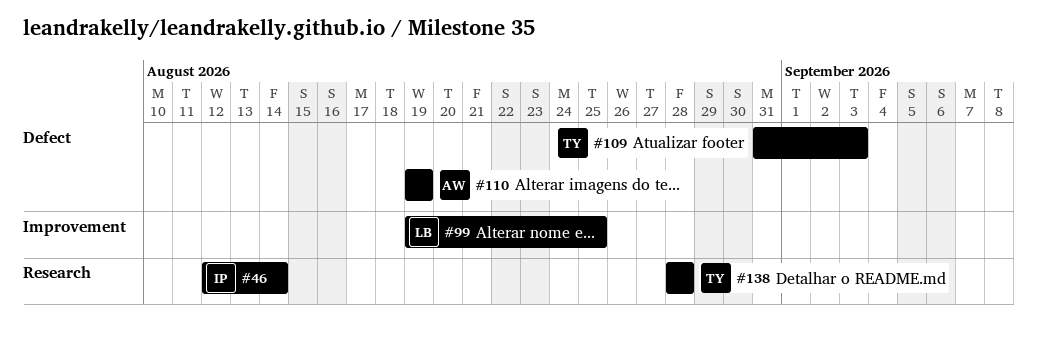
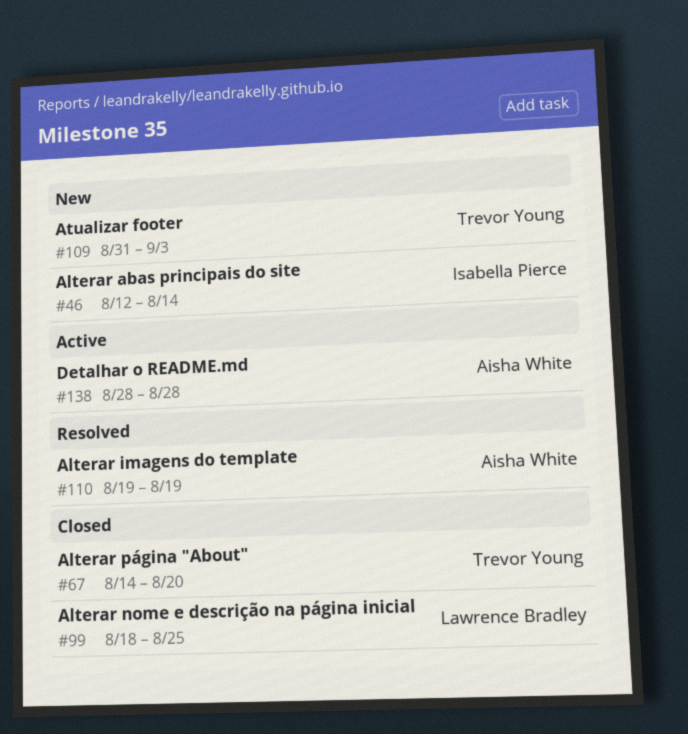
#67: none -> present
#99, start: Aug 19 -> Aug 18
#138, owner: Trevor Young -> Aisha White

